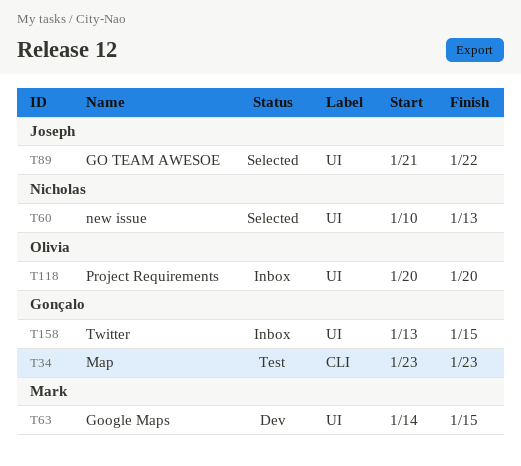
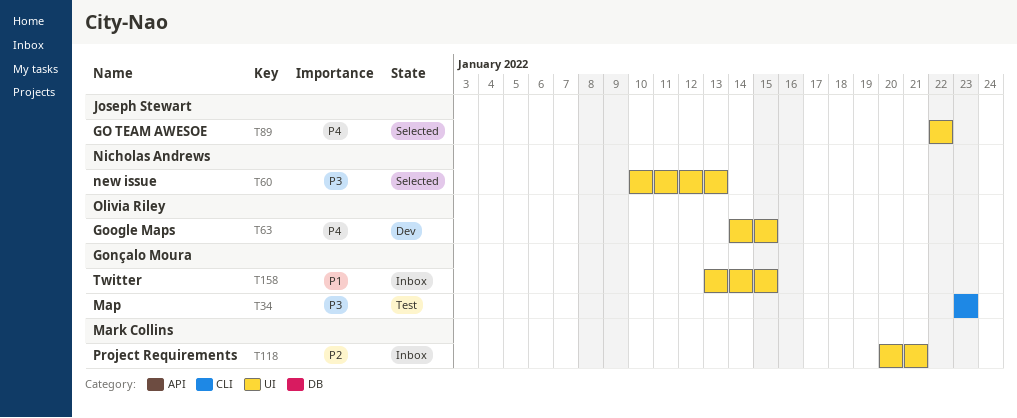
T63, owner: Mark Collins -> Olivia Riley
T89, start: Jan 21 -> Jan 22
T118, owner: Olivia Riley -> Mark Collins
T118, due: Jan 20 -> Jan 21

